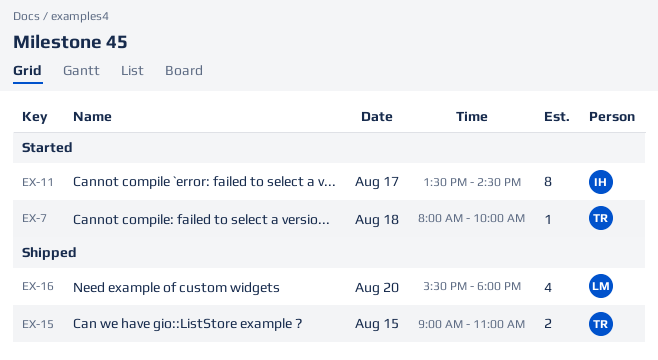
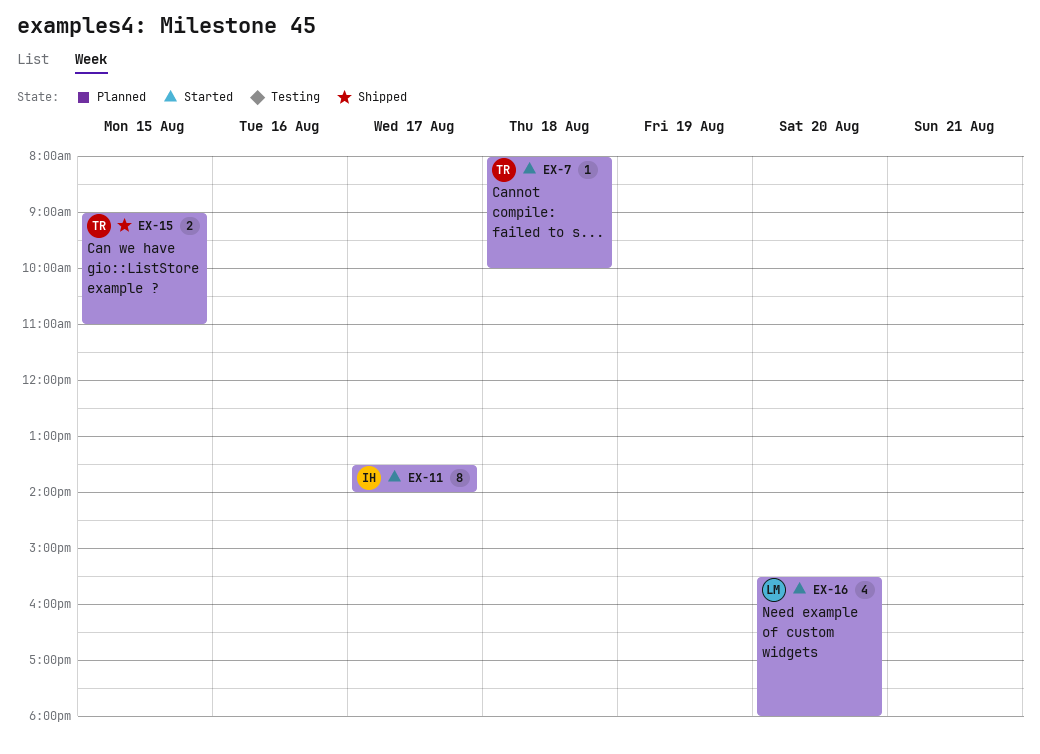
EX-11, ends: 14:30 -> 14:00
EX-16, status: Shipped -> Started

